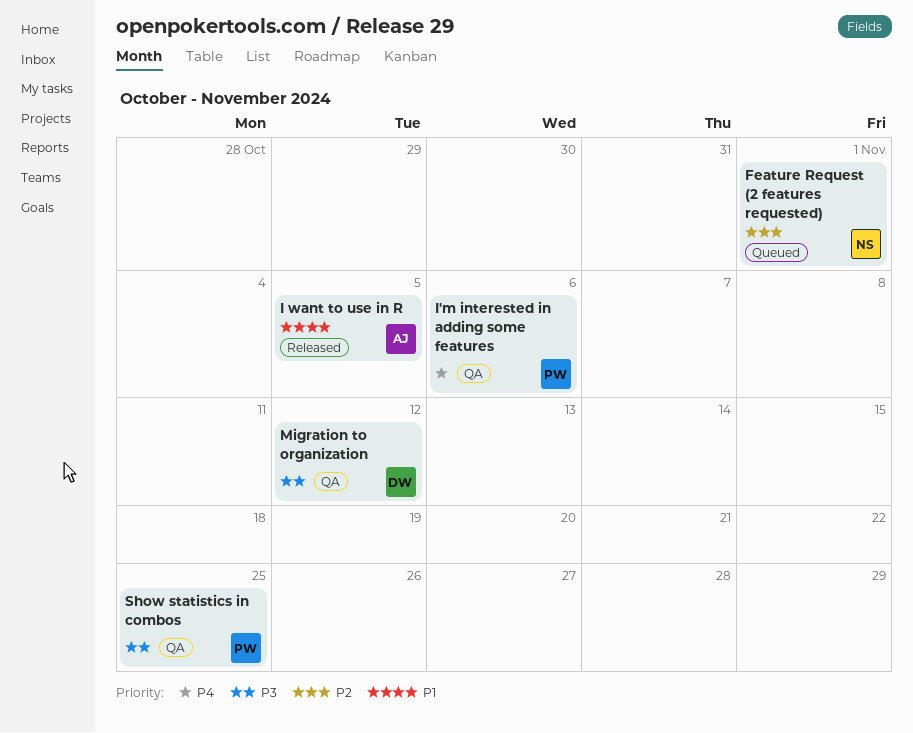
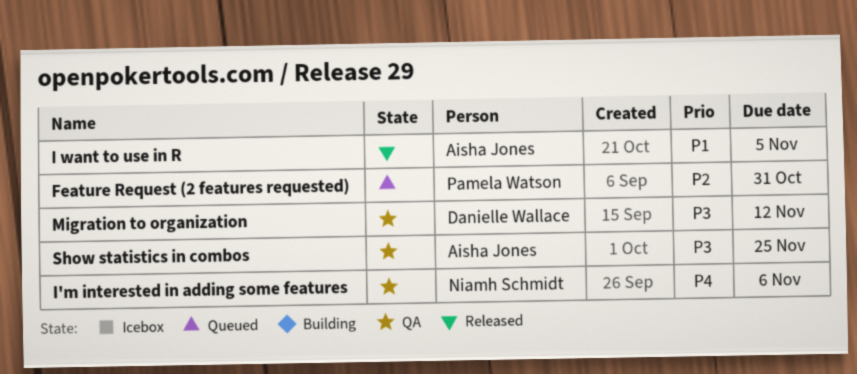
Feature Request (2 features requested), owner: Niamh Schmidt -> Pamela Watson
Feature Request (2 features requested), due: Nov 1 -> Oct 31
I'm interested in adding some features, owner: Pamela Watson -> Niamh Schmidt
Show statistics in combos, owner: Pamela Watson -> Aisha Jones

